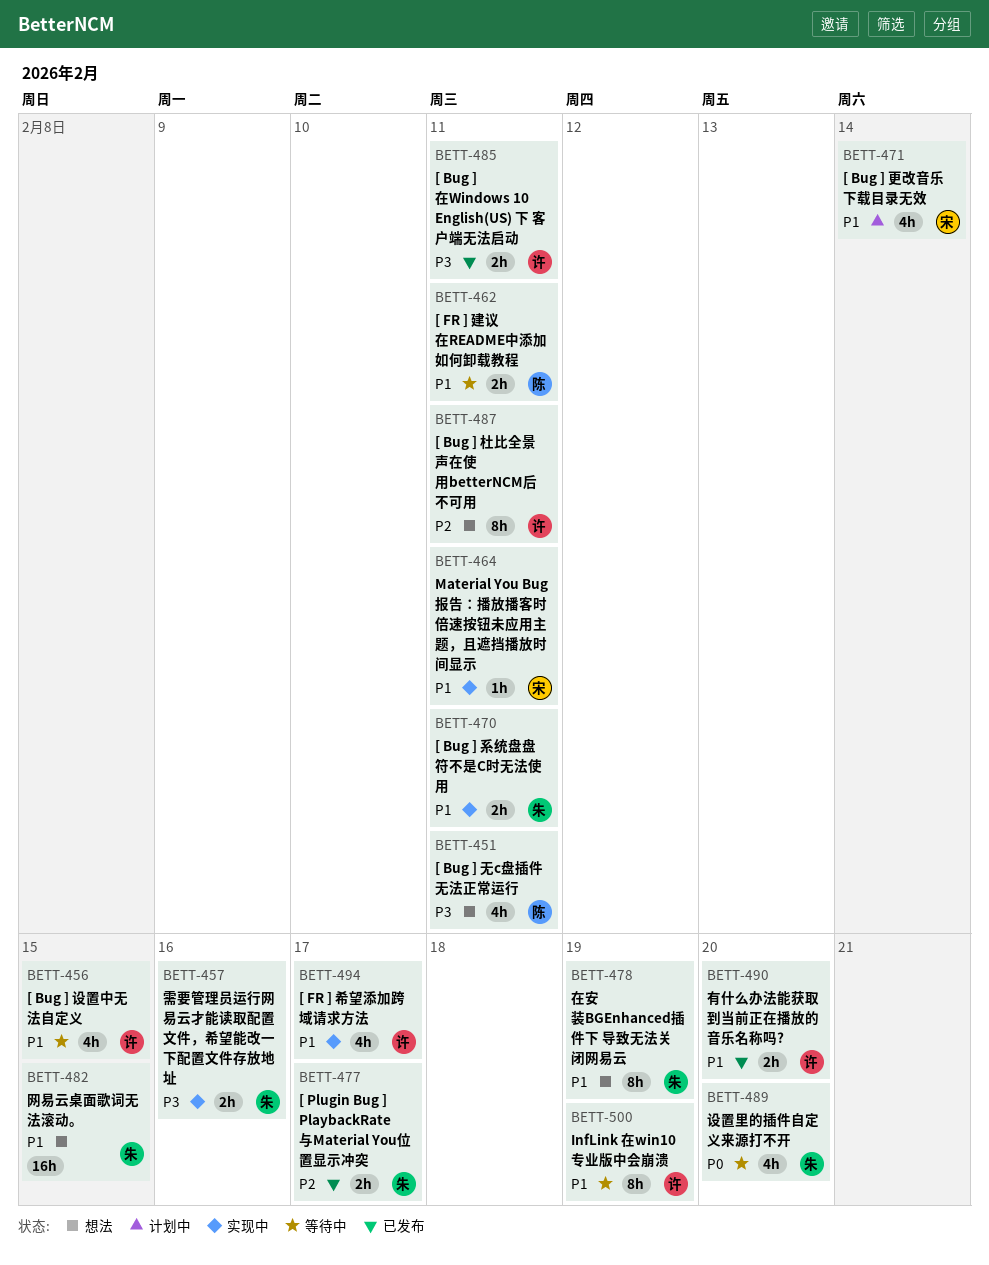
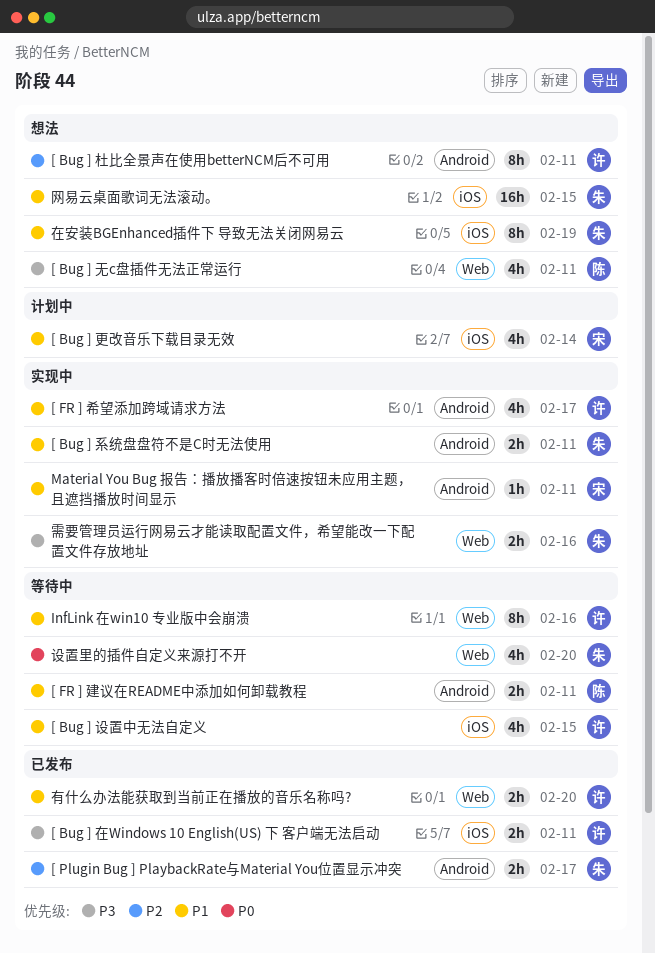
InfLink 在win10 专业版中会崩溃, due: Feb 19 -> Feb 16

